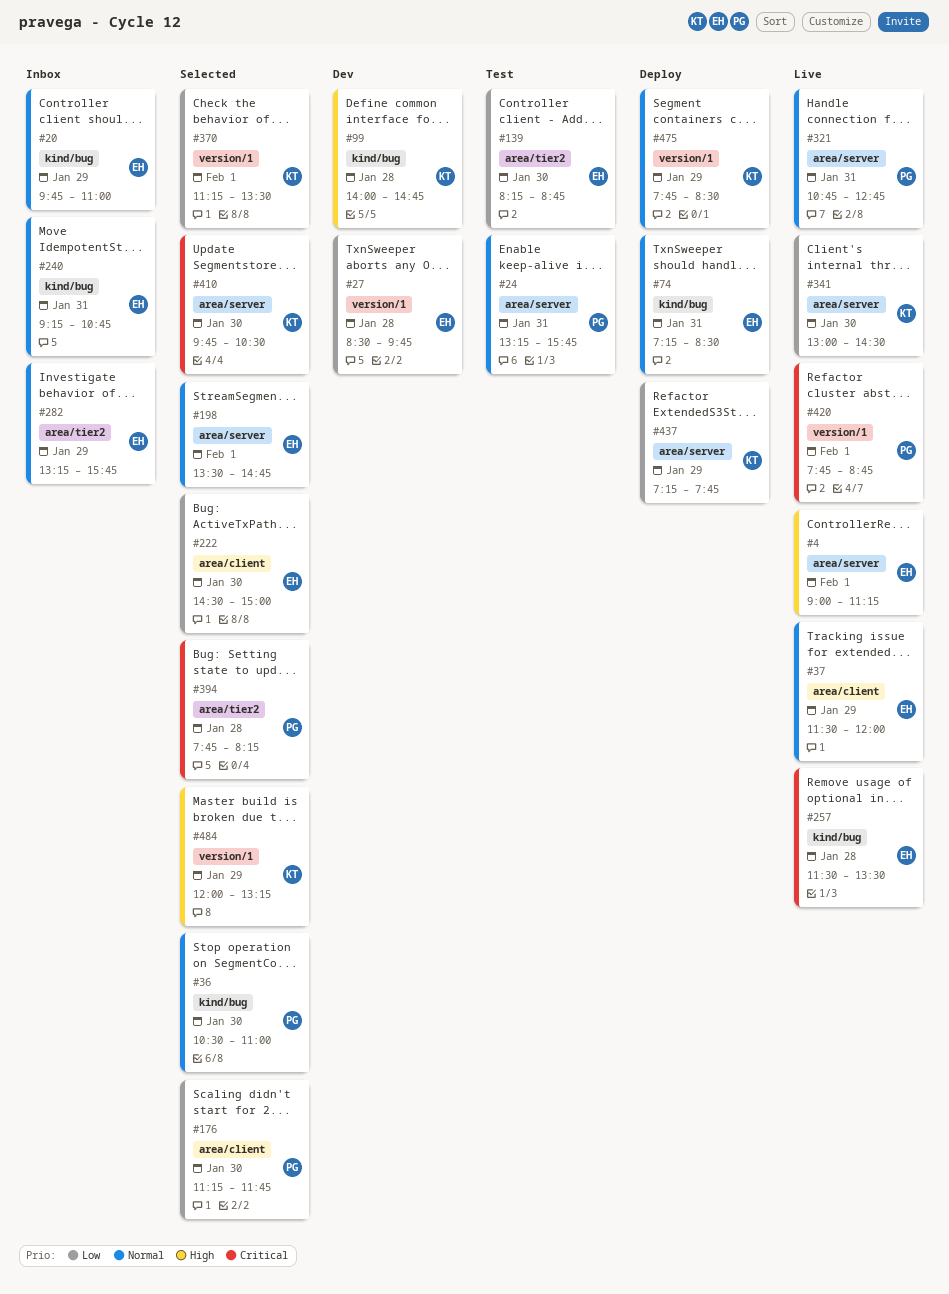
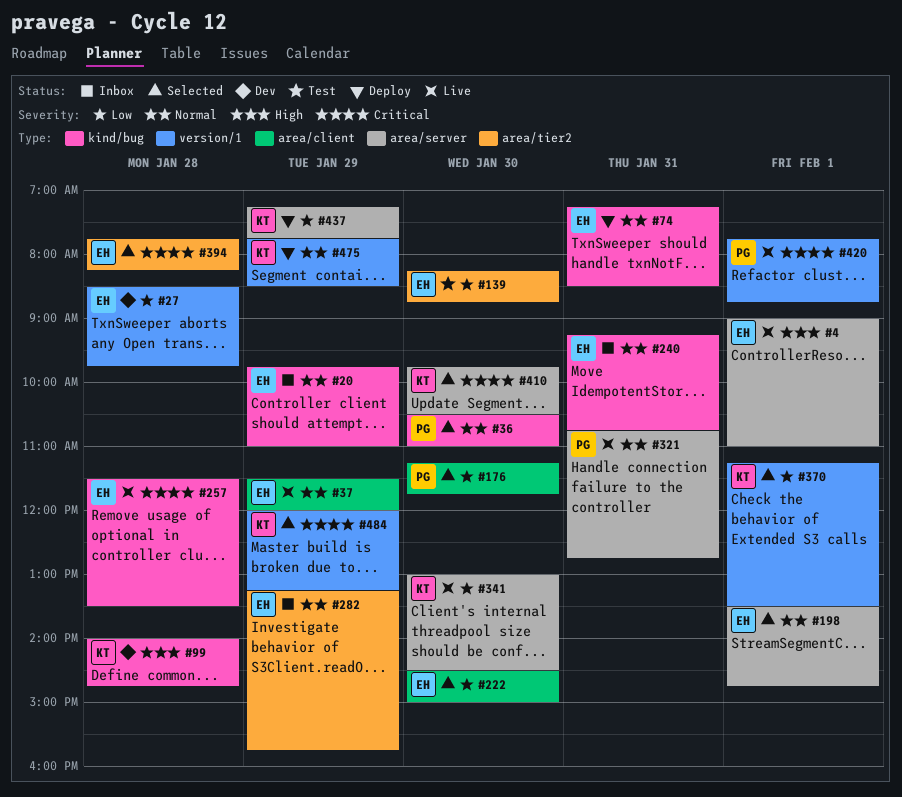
#4, ends: 11:15 -> 11:00
#24: present -> none
#394, owner: PG -> EH
#484, priority: High -> Critical

